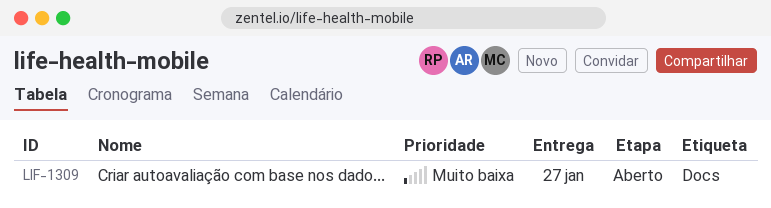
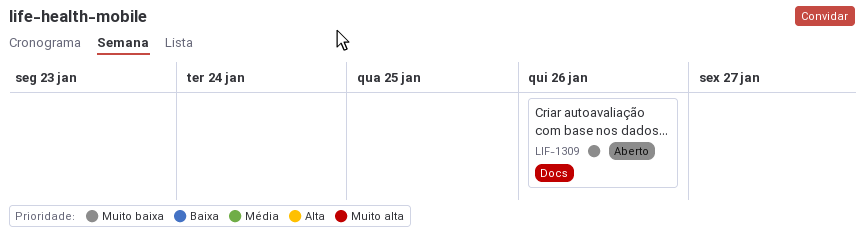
LIF-1309, due: Jan 27 -> Jan 26

